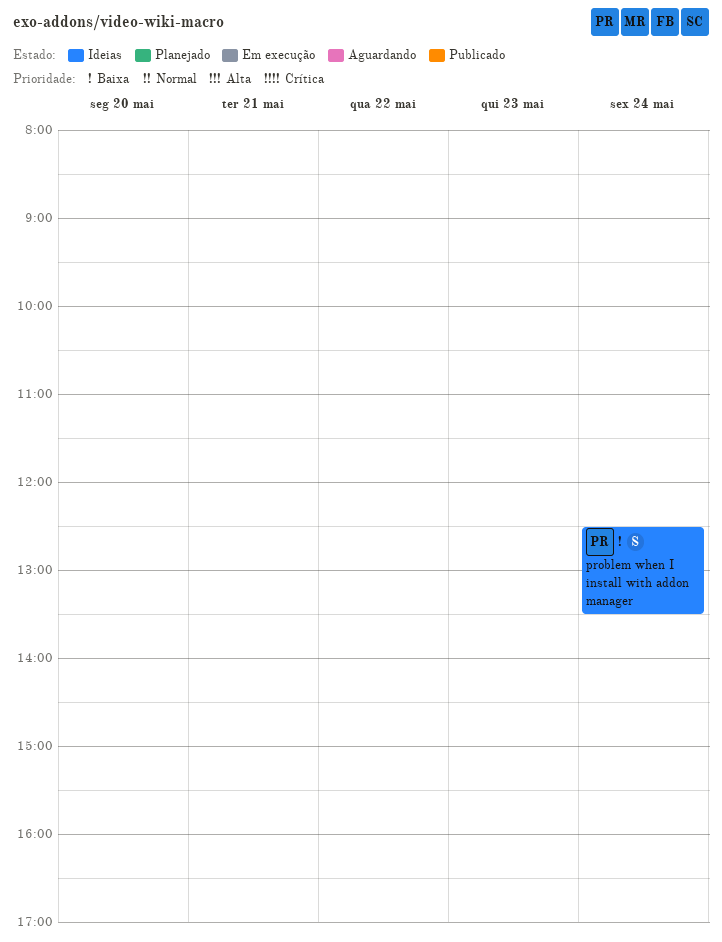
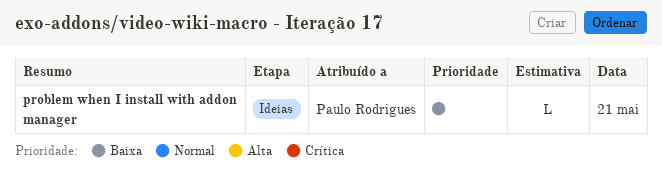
problem when I install with addon manager, estimate: S -> L
problem when I install with addon manager, day: May 24 -> May 21

